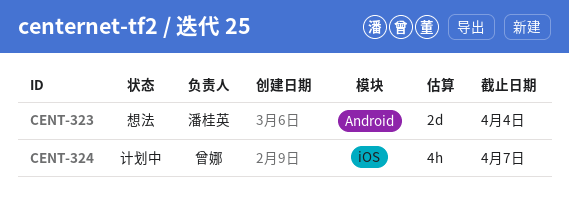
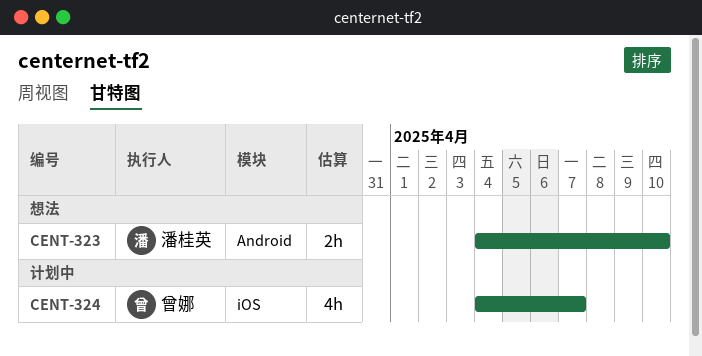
CENT-323, estimate: 2d -> 2h
CENT-323, due: Apr 4 -> Apr 10

